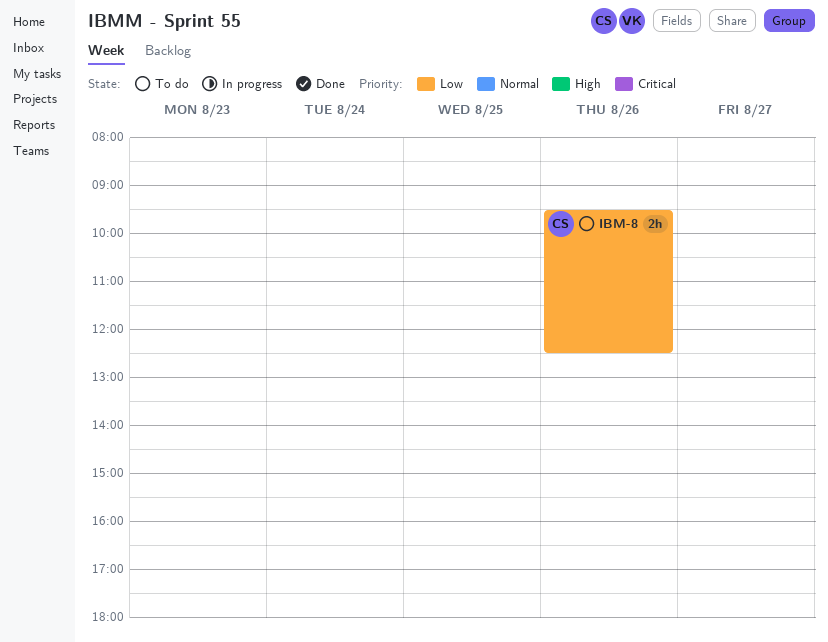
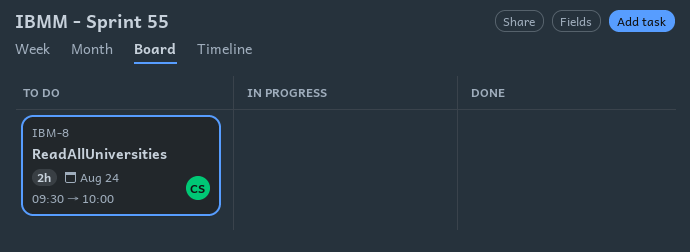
IBM-8, day: Aug 26 -> Aug 24
IBM-8, ends: 12:30 -> 10:00

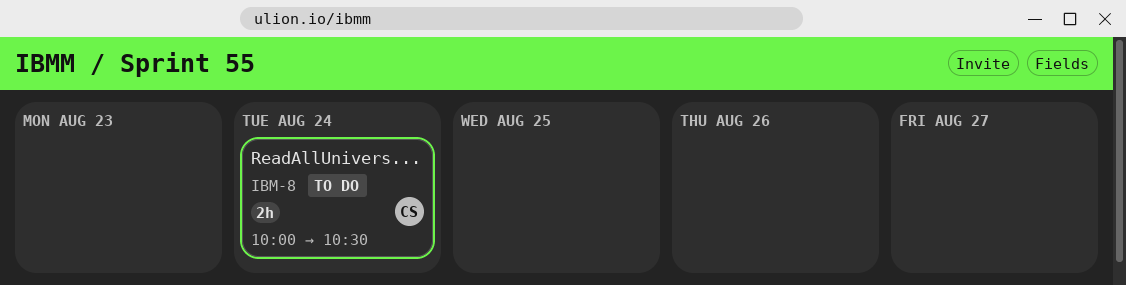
IBM-8, begins: 09:30 -> 10:00
IBM-8, ends: 10:00 -> 10:30

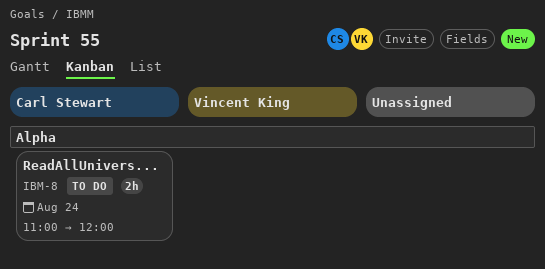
IBM-8, begins: 10:00 -> 11:00
IBM-8, ends: 10:30 -> 12:00

